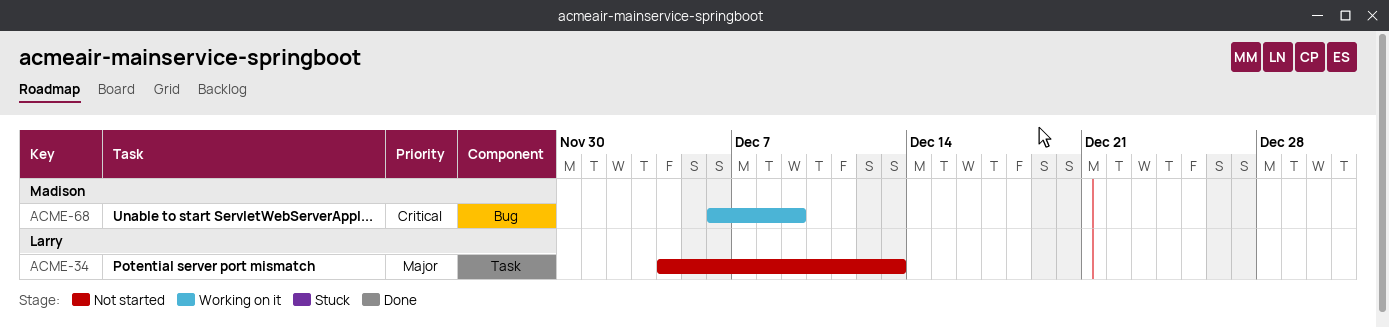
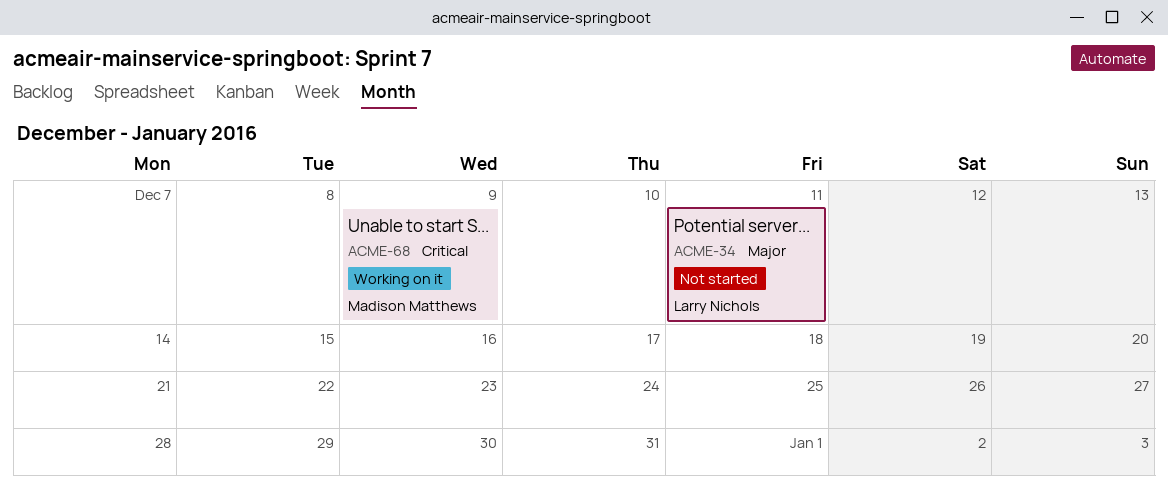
ACME-34, due: Dec 13 -> Dec 11

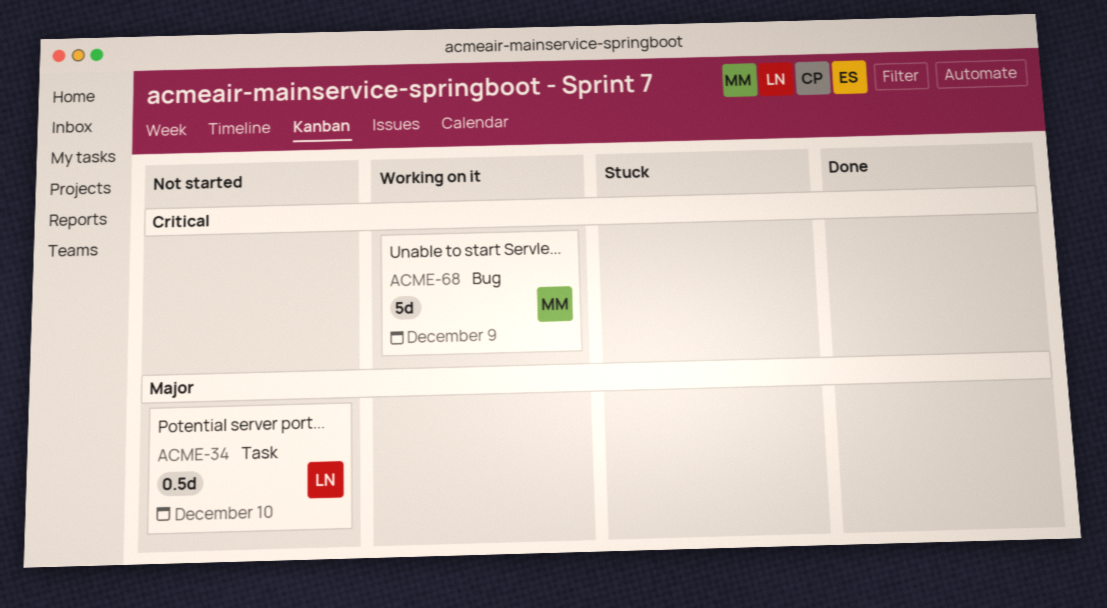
ACME-34, due: Dec 11 -> Dec 10

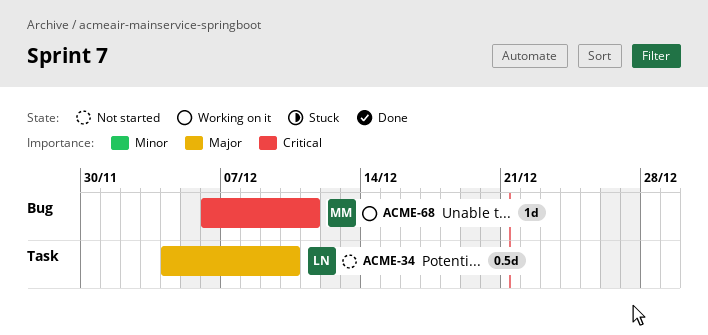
ACME-68, estimate: 5d -> 1d
ACME-68, due: Dec 9 -> Dec 11

